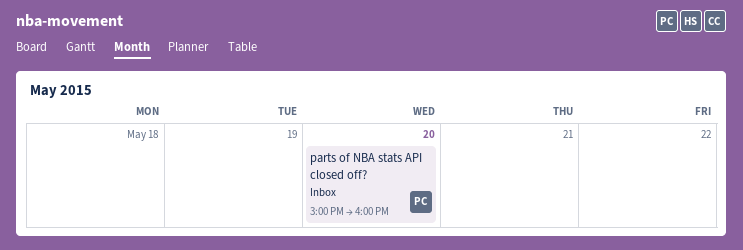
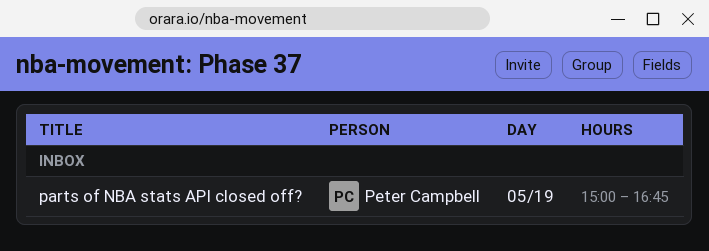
parts of NBA stats API closed off?, day: May 20 -> May 19
parts of NBA stats API closed off?, ends: 16:00 -> 16:45

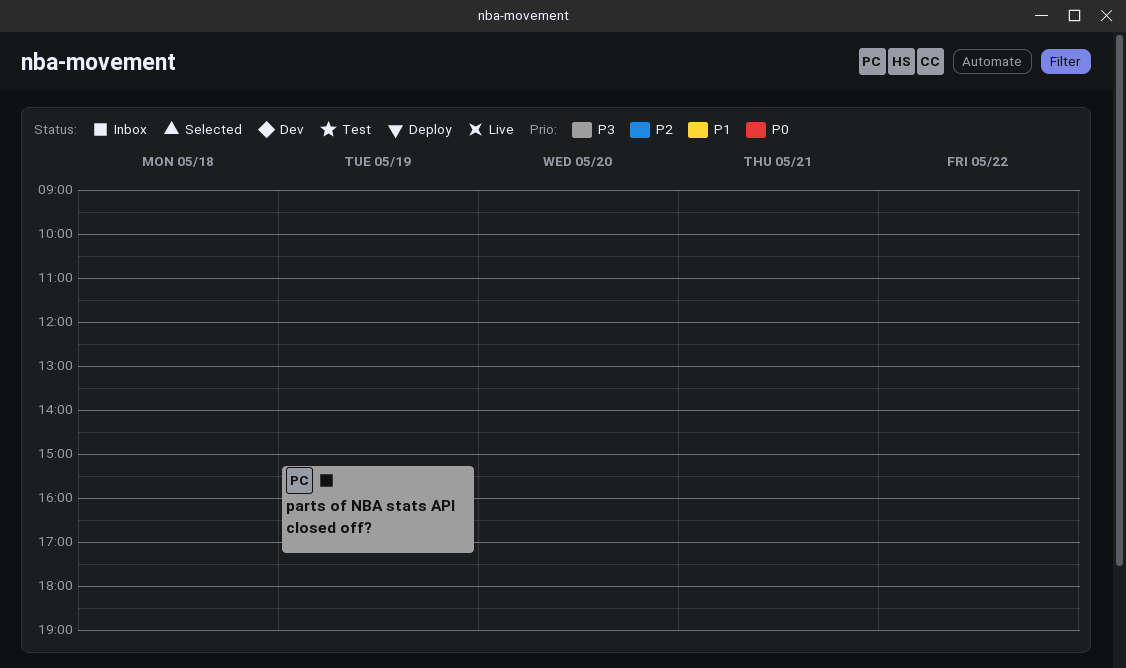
parts of NBA stats API closed off?, begins: 15:00 -> 15:15
parts of NBA stats API closed off?, ends: 16:45 -> 17:15

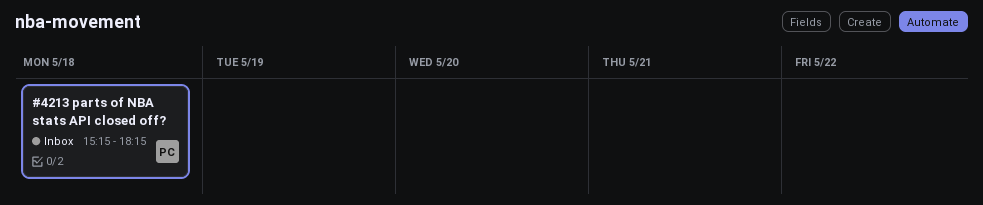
parts of NBA stats API closed off?, day: May 19 -> May 18
parts of NBA stats API closed off?, ends: 17:15 -> 18:15

